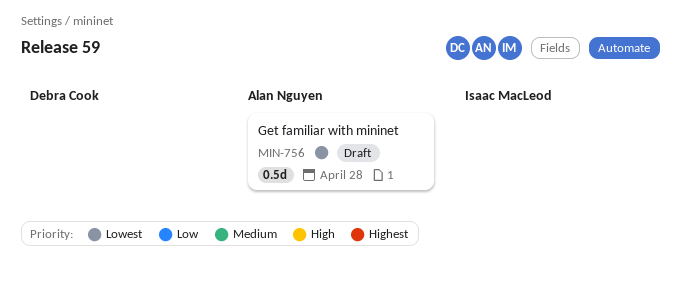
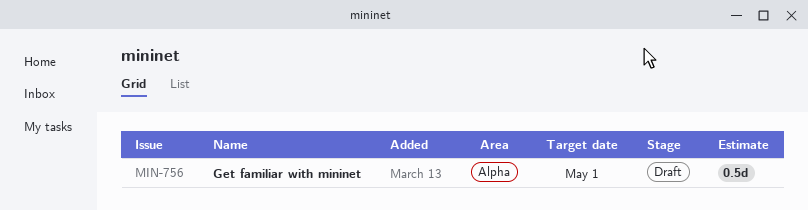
MIN-756, due: Apr 28 -> May 1

